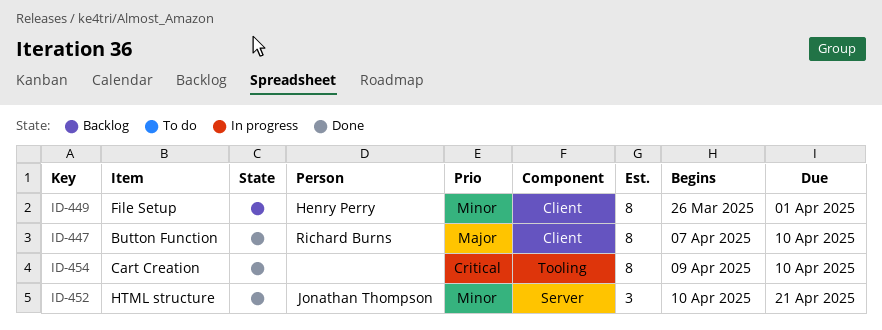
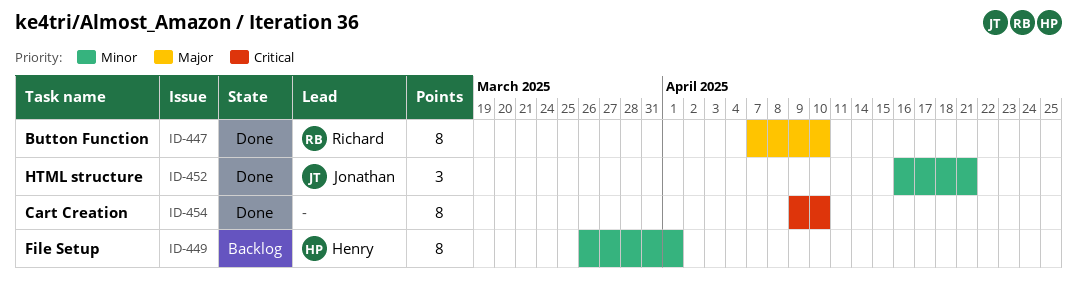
ID-452, start: Apr 10 -> Apr 16

